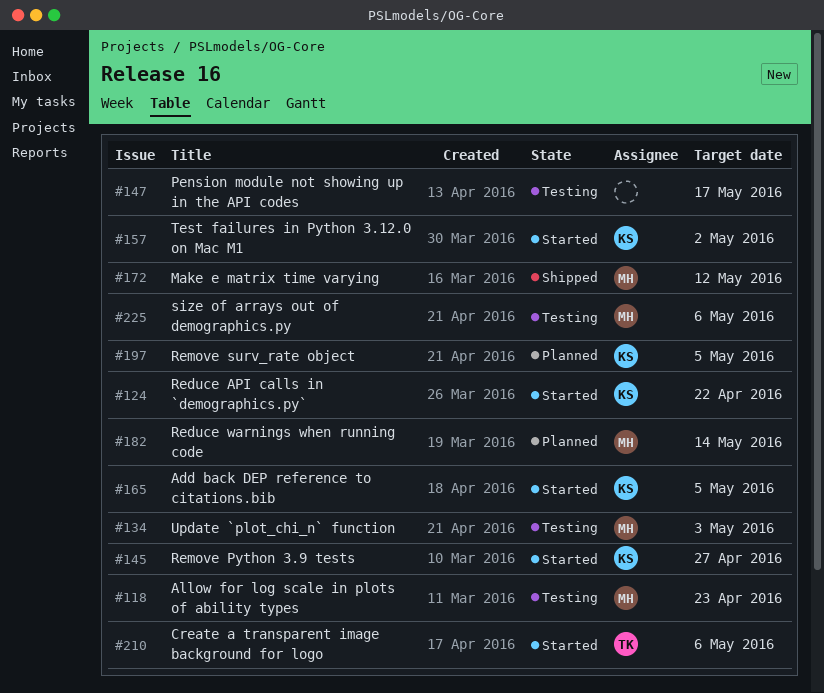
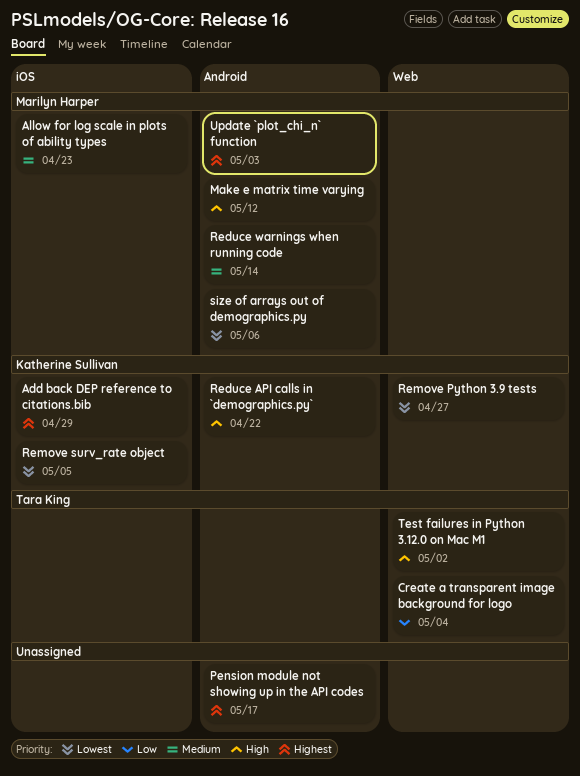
Add back DEP reference to citations.bib, due: May 5 -> Apr 29
Create a transparent image background for logo, due: May 6 -> May 4
Test failures in Python 3.12.0 on Mac M1, owner: Katherine Sullivan -> Tara King

